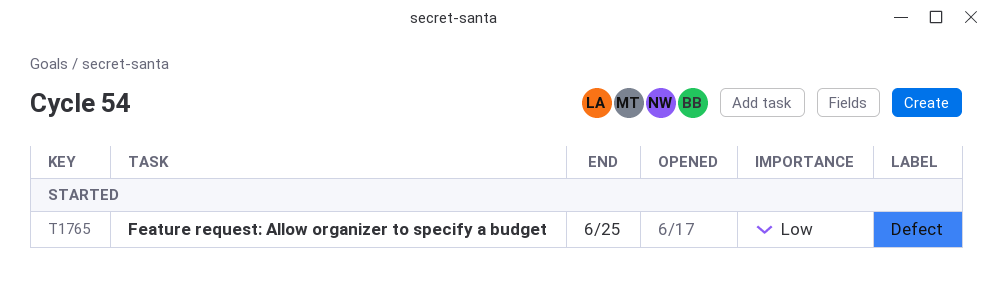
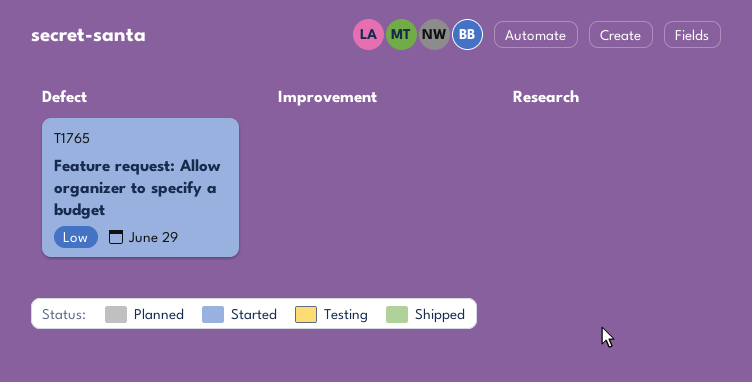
T1765, due: Jun 25 -> Jun 29

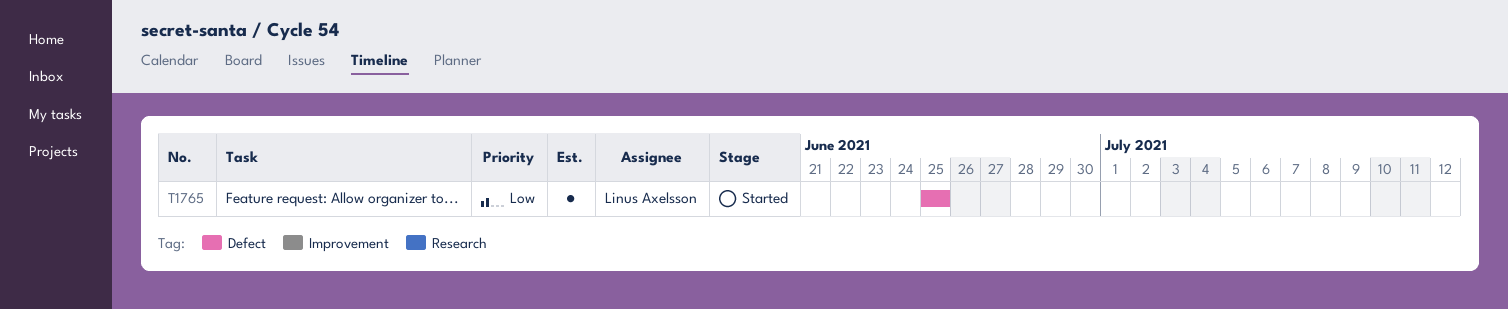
T1765, due: Jun 29 -> Jun 25

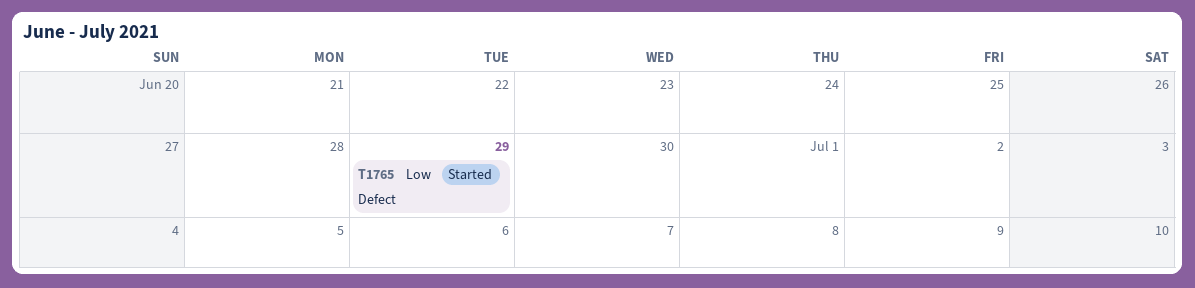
T1765, due: Jun 25 -> Jun 29

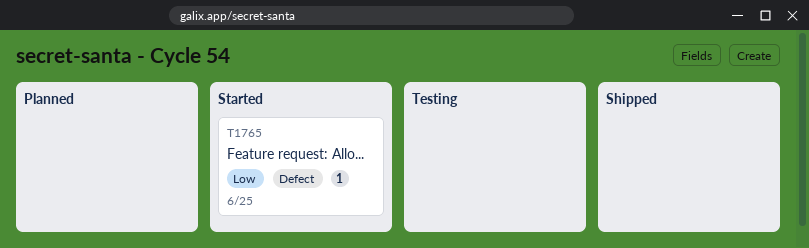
T1765, due: Jun 29 -> Jun 25

